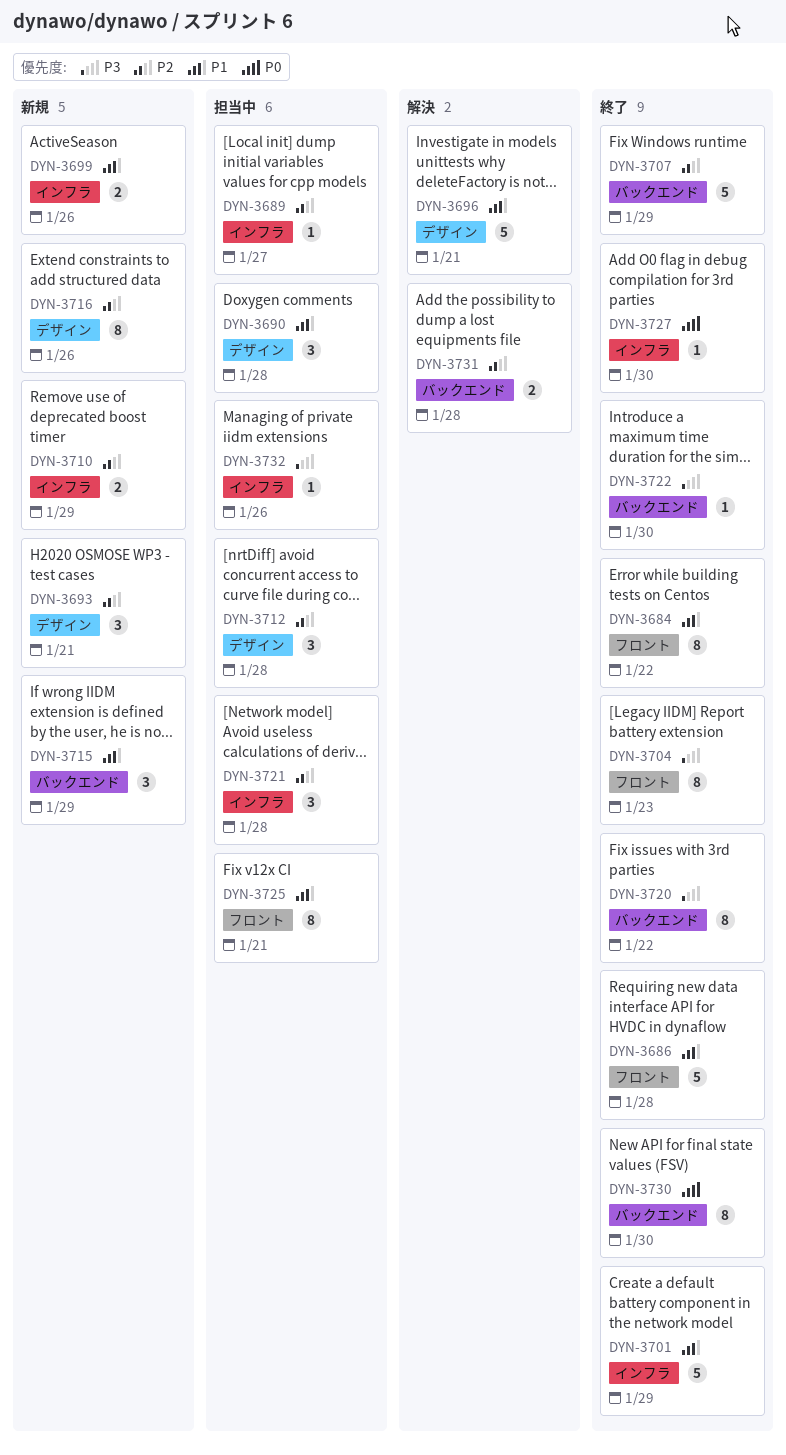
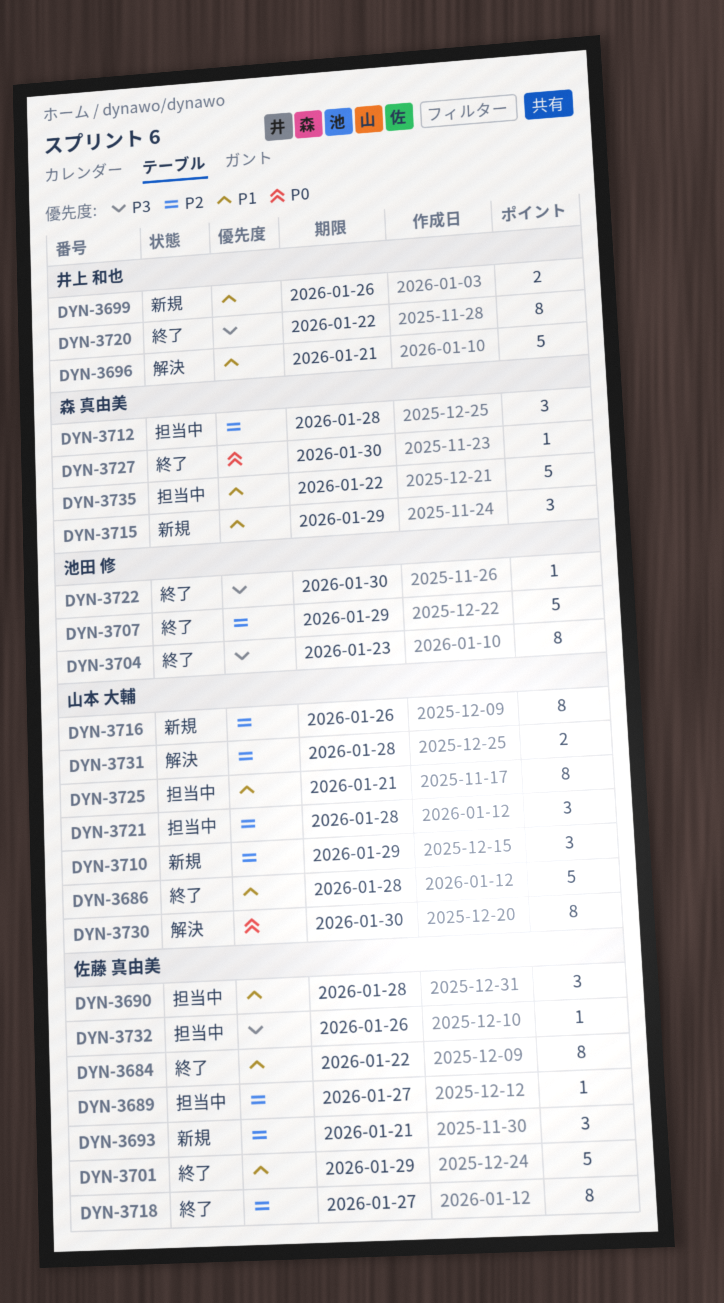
DYN-3710, estimate: 2 -> 3
DYN-3718: none -> present
DYN-3730, status: 終了 -> 解決
DYN-3735: none -> present

